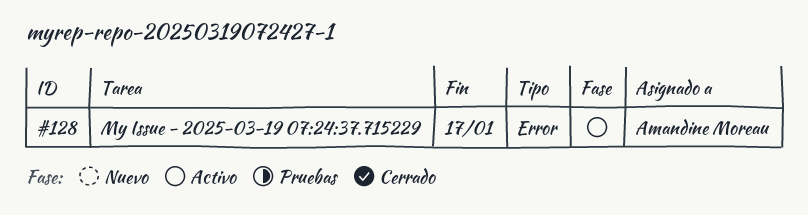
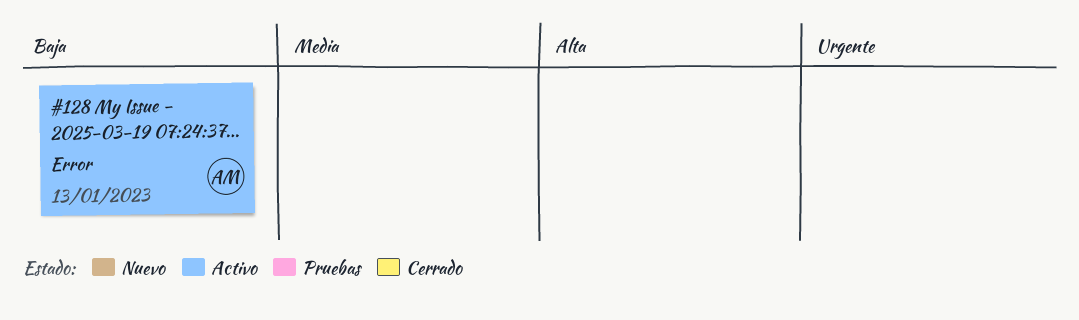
#128, due: Jan 17 -> Jan 13

